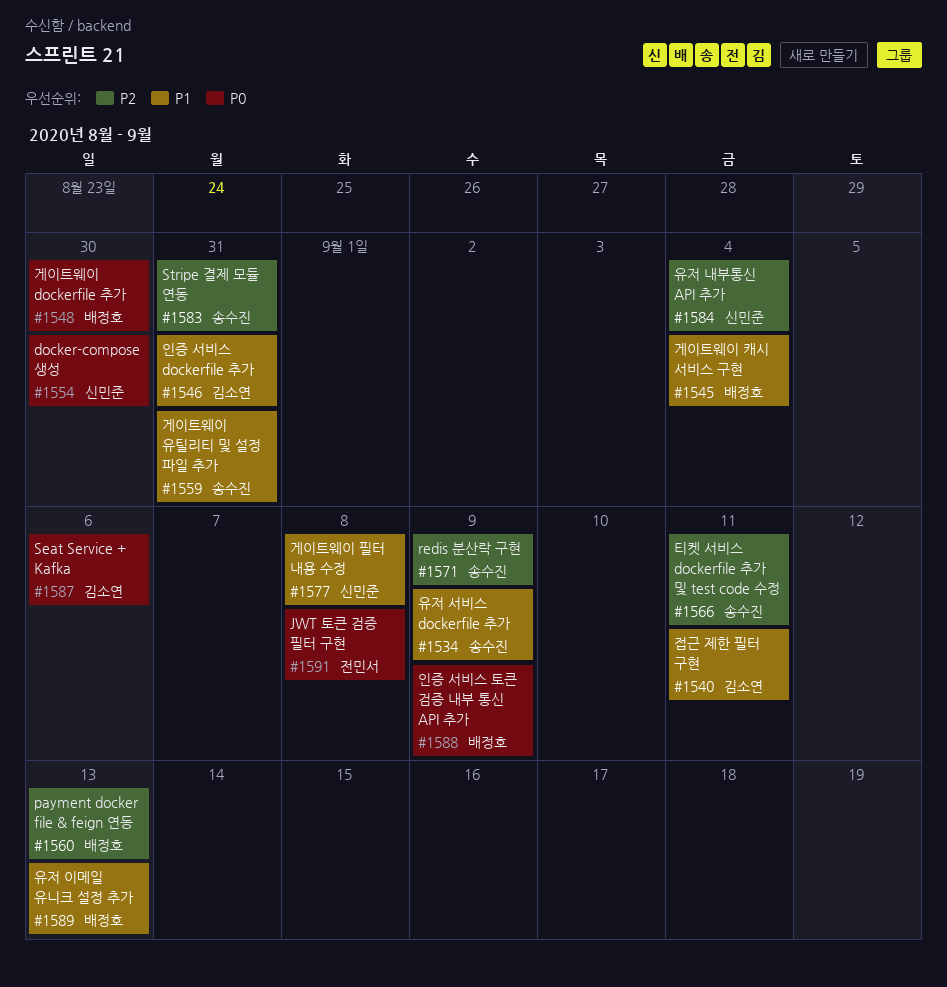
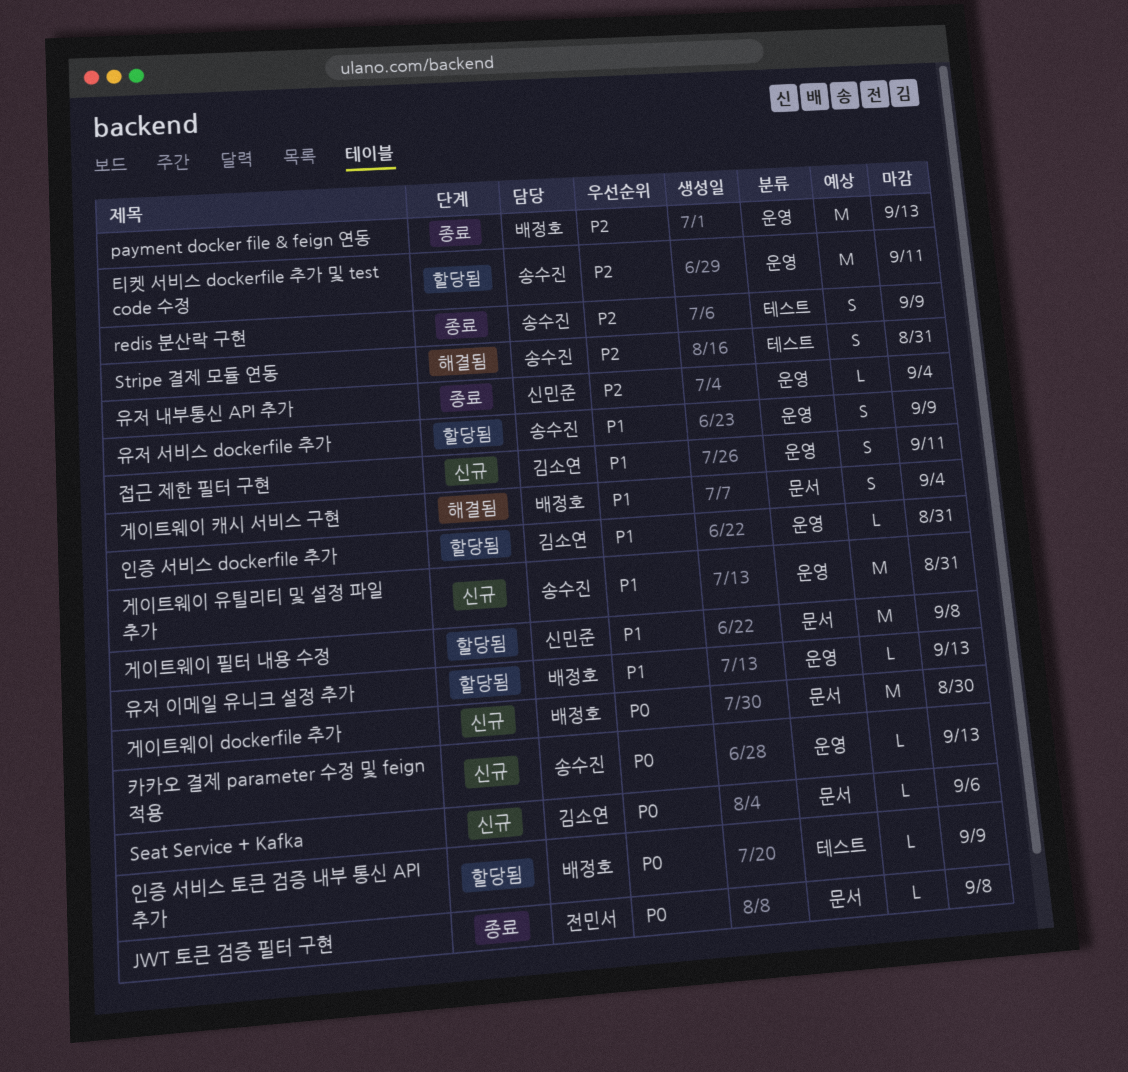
docker-compose 생성: present -> none
카카오 결제 parameter 수정 및 feign 적용: none -> present

